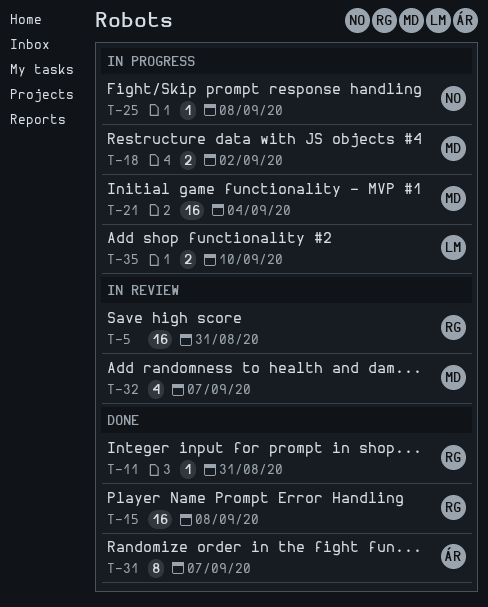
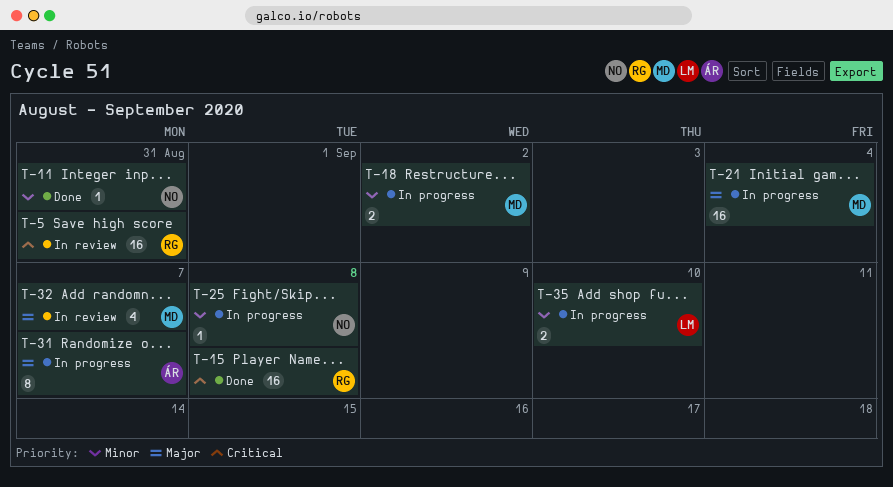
T-11, owner: RG -> NO
T-31, status: Done -> In progress

